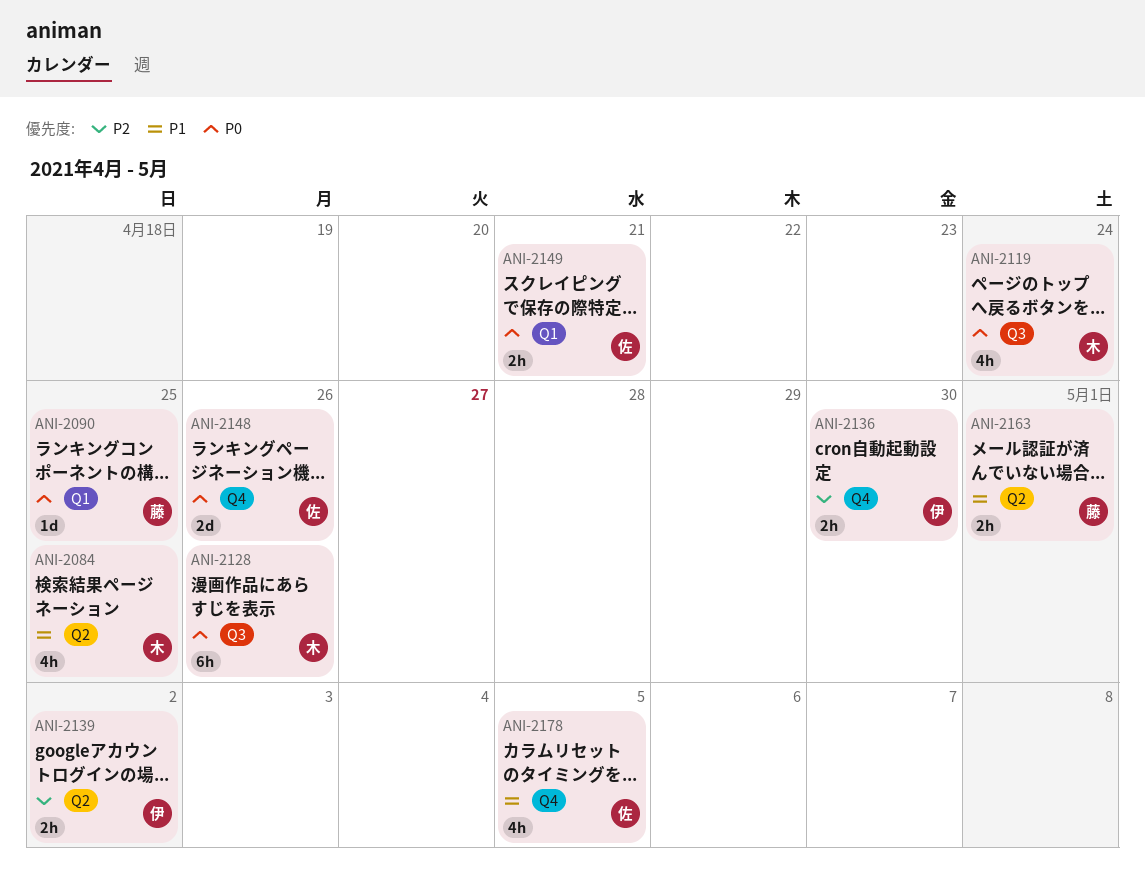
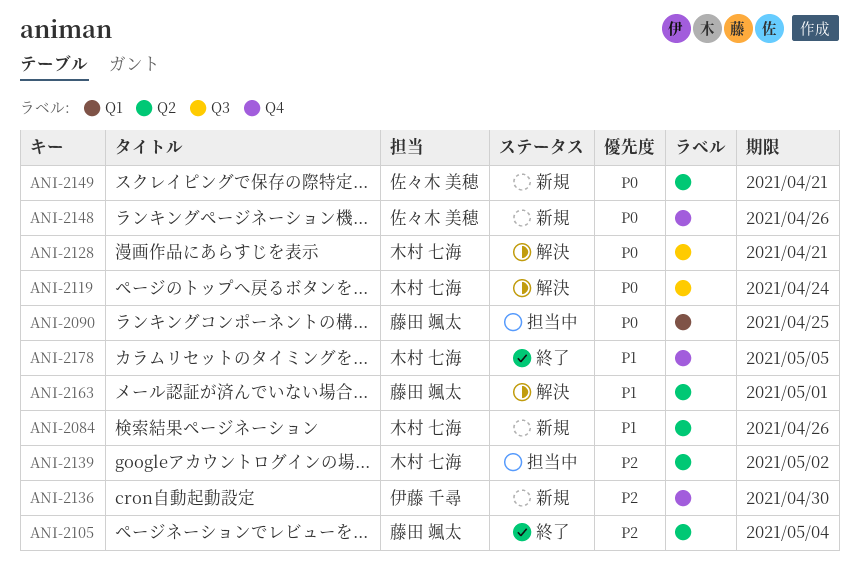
ANI-2084, due: Apr 25 -> Apr 26
ANI-2105: none -> present
ANI-2128, due: Apr 26 -> Apr 21
ANI-2139, owner: 伊藤 千尋 -> 木村 七海
ANI-2149, label: Q1 -> Q2
ANI-2178, owner: 佐々木 美穂 -> 木村 七海

